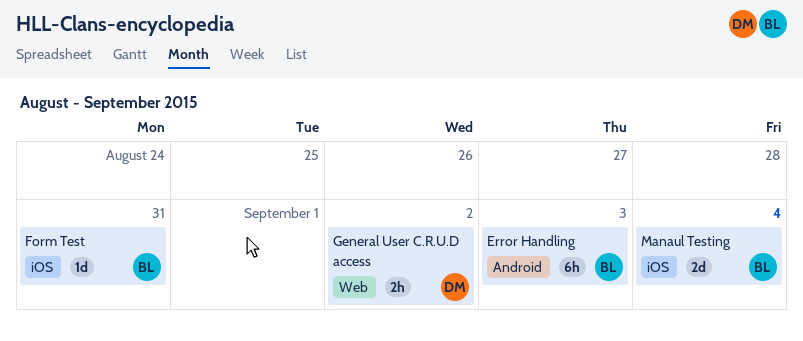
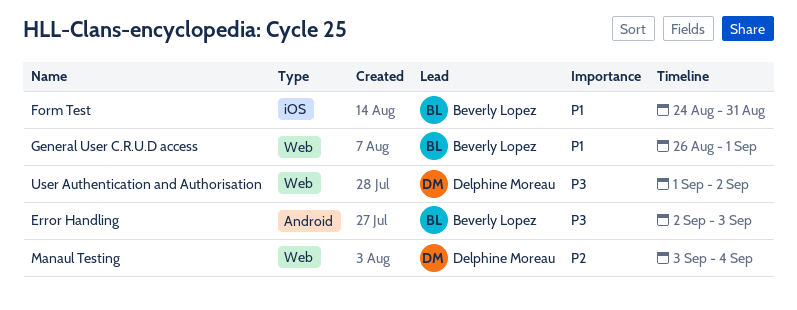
General User C.R.U.D access, owner: Delphine Moreau -> Beverly Lopez
General User C.R.U.D access, due: Sep 2 -> Sep 1
Manaul Testing, owner: Beverly Lopez -> Delphine Moreau
Manaul Testing, label: iOS -> Web
User Authentication and Authorisation: none -> present

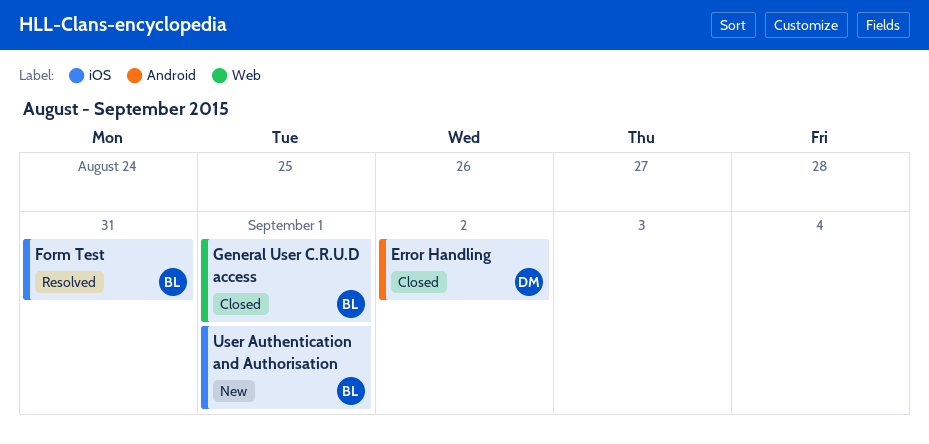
Error Handling, owner: Beverly Lopez -> Delphine Moreau
Error Handling, due: Sep 3 -> Sep 2
Manaul Testing: present -> none
User Authentication and Authorisation, owner: Delphine Moreau -> Beverly Lopez
User Authentication and Authorisation, label: Web -> iOS
User Authentication and Authorisation, due: Sep 2 -> Sep 1

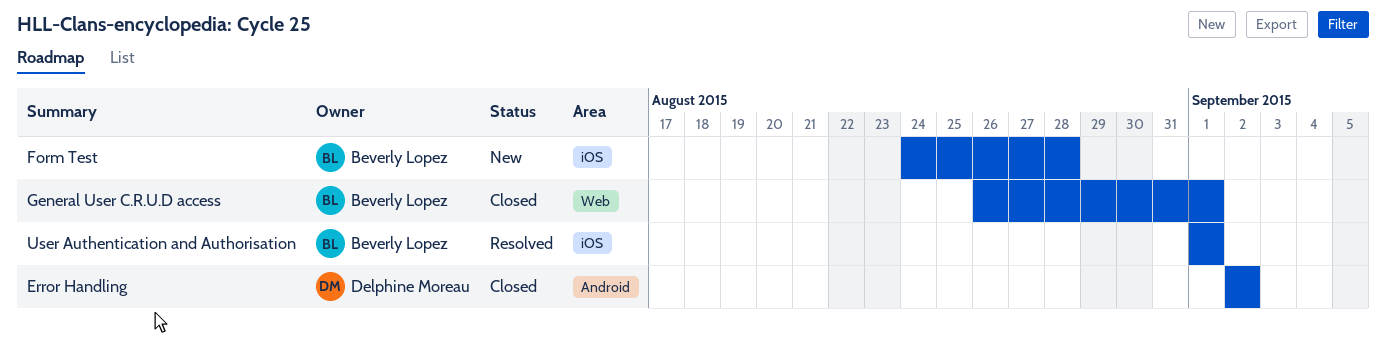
Form Test, status: Resolved -> New
Form Test, due: Aug 31 -> Aug 28
User Authentication and Authorisation, status: New -> Resolved

